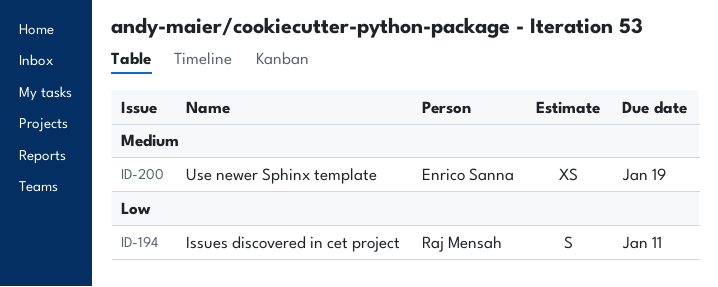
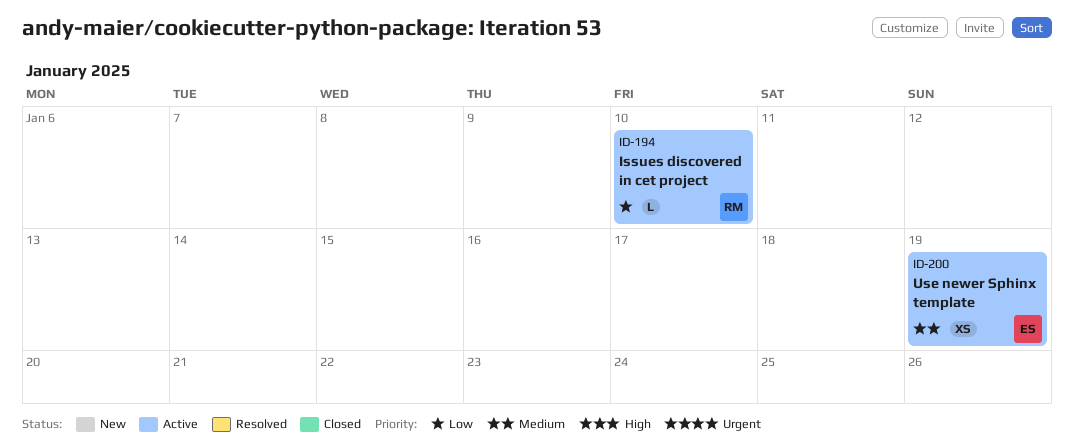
ID-194, estimate: S -> L
ID-194, due: Jan 11 -> Jan 10

